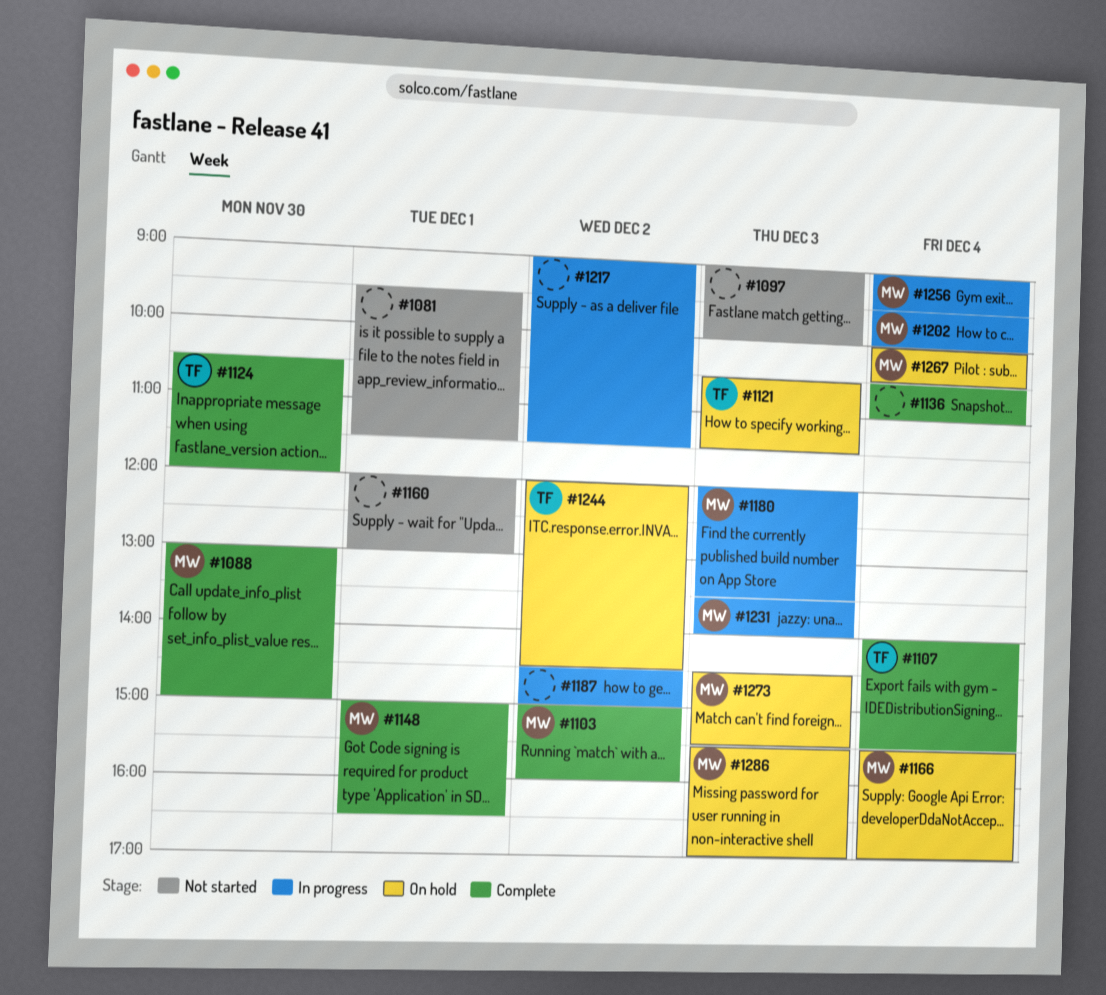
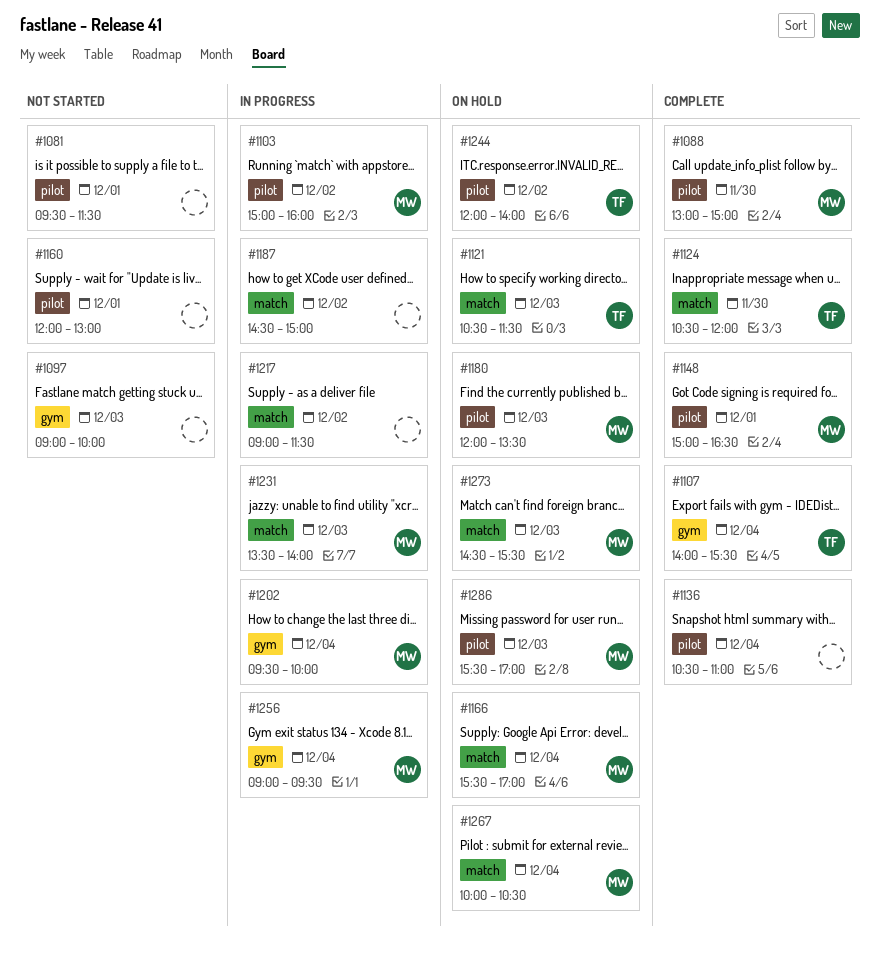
#1103, status: Complete -> In progress
#1180, status: In progress -> On hold
#1244, ends: 14:30 -> 14:00

